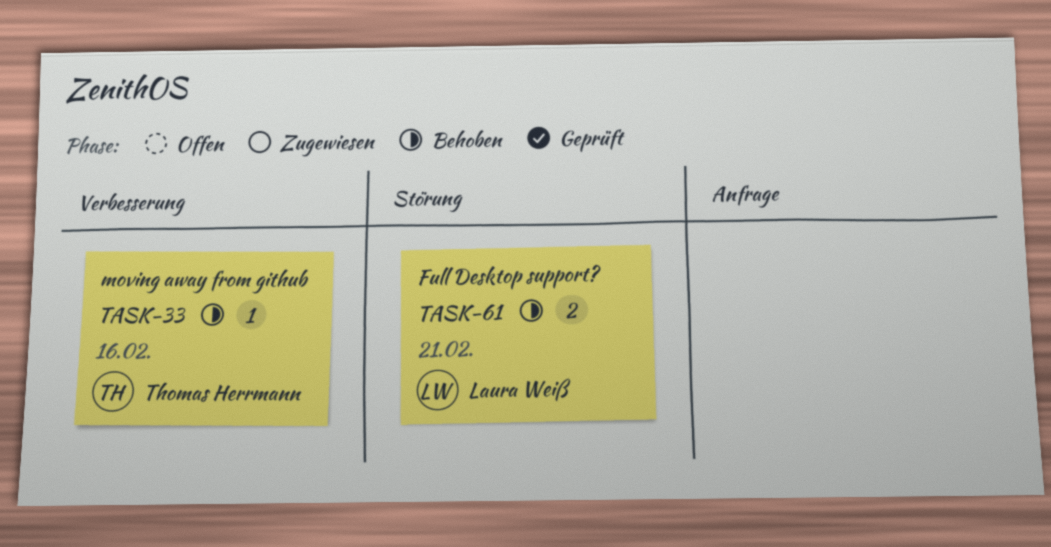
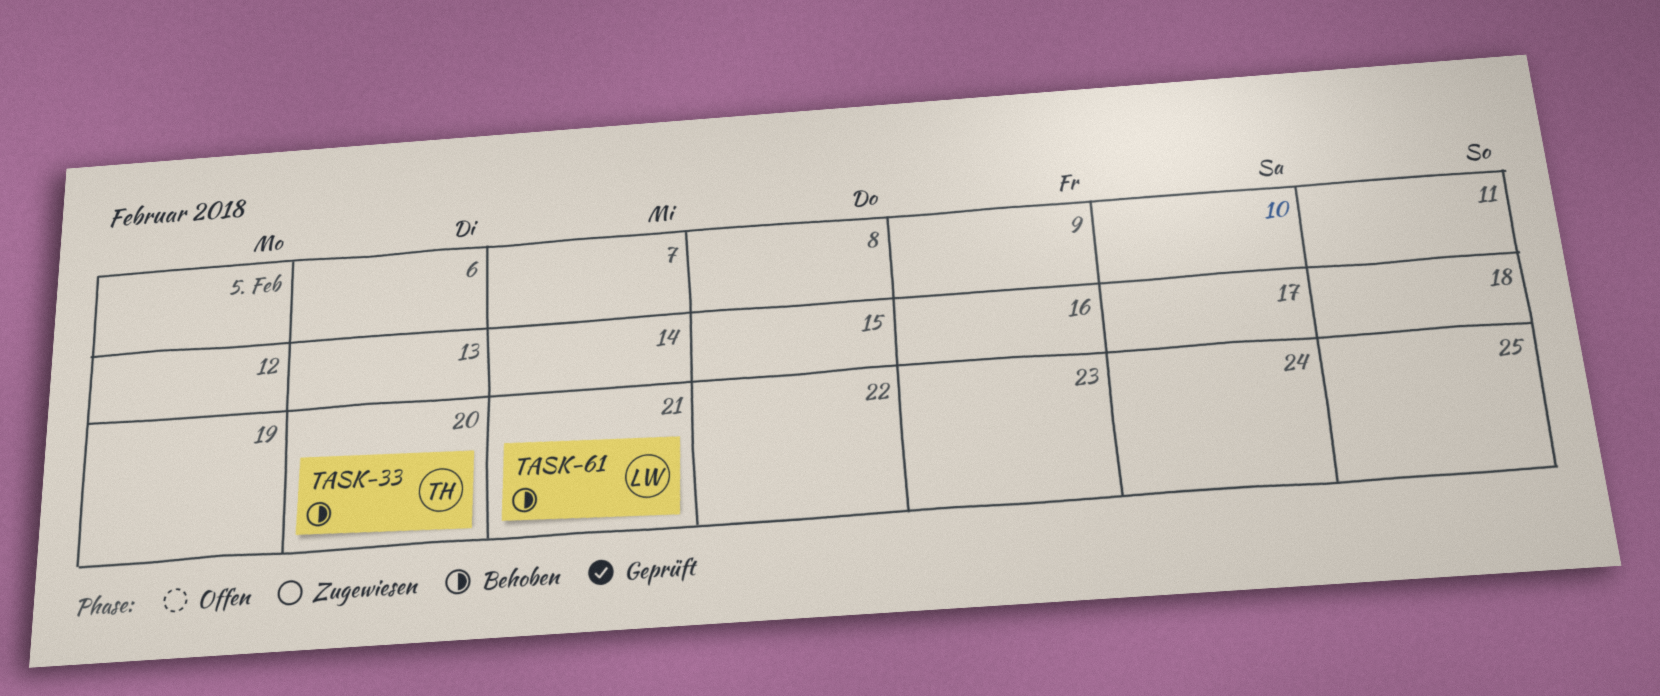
TASK-33, due: Feb 16 -> Feb 20

